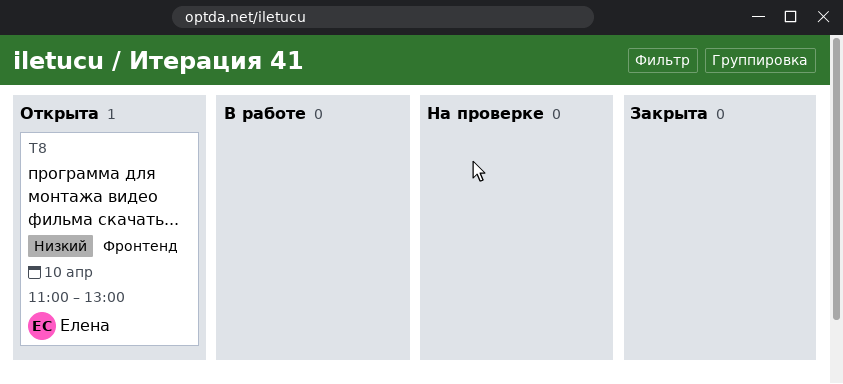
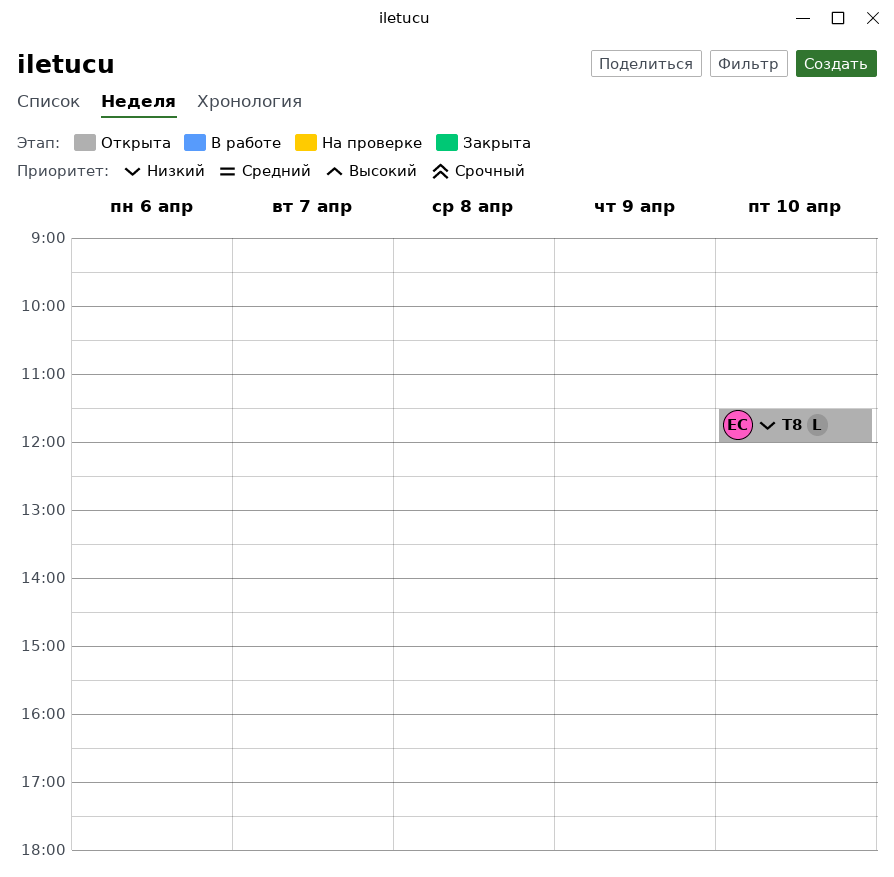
T8, begins: 11:00 -> 11:30
T8, ends: 13:00 -> 12:00

